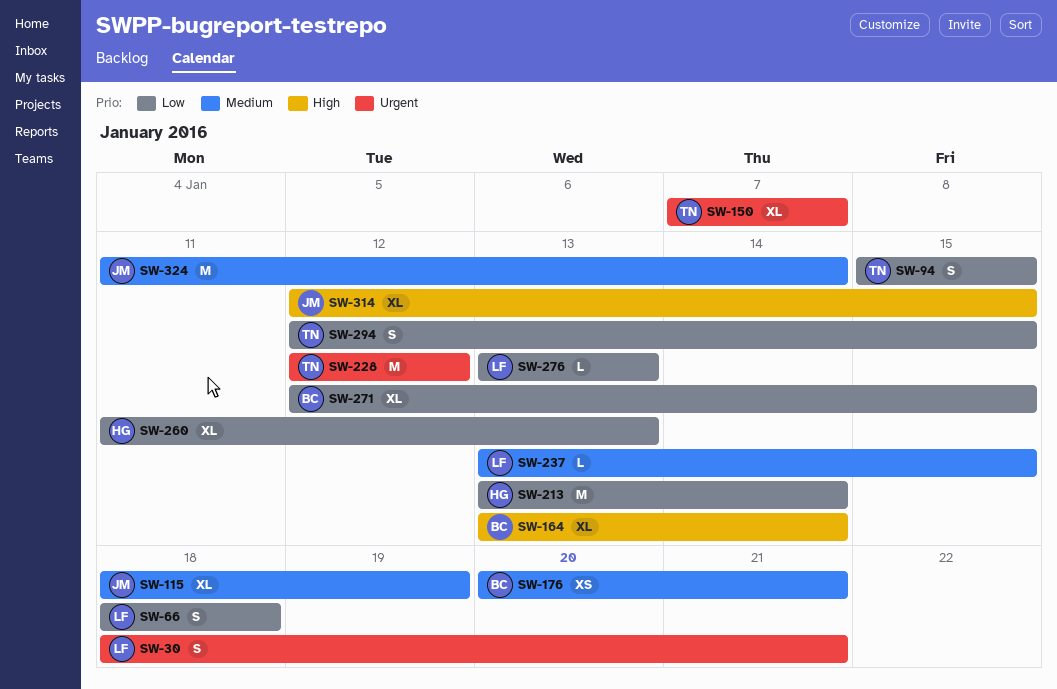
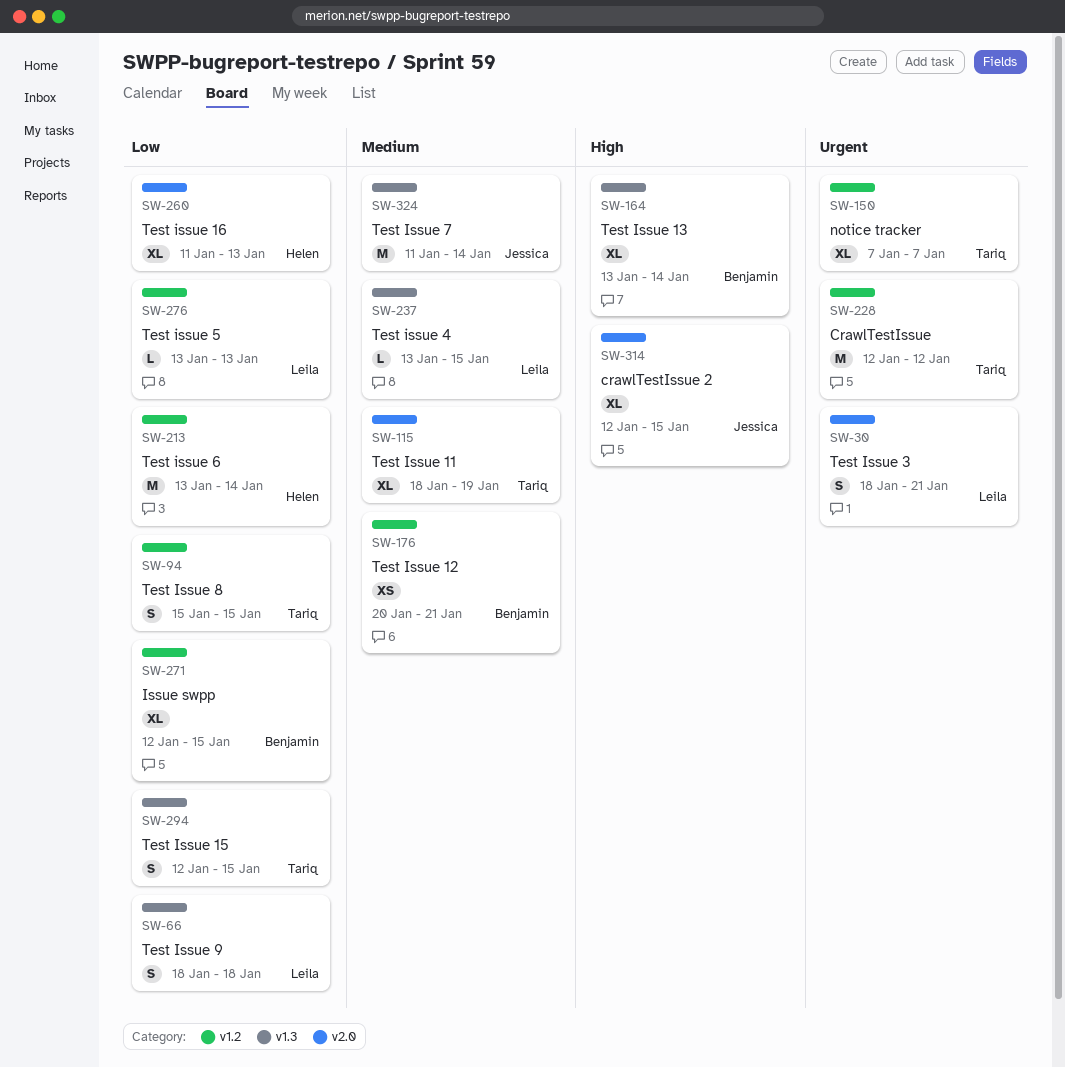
SW-115, owner: Jessica -> Tariq

